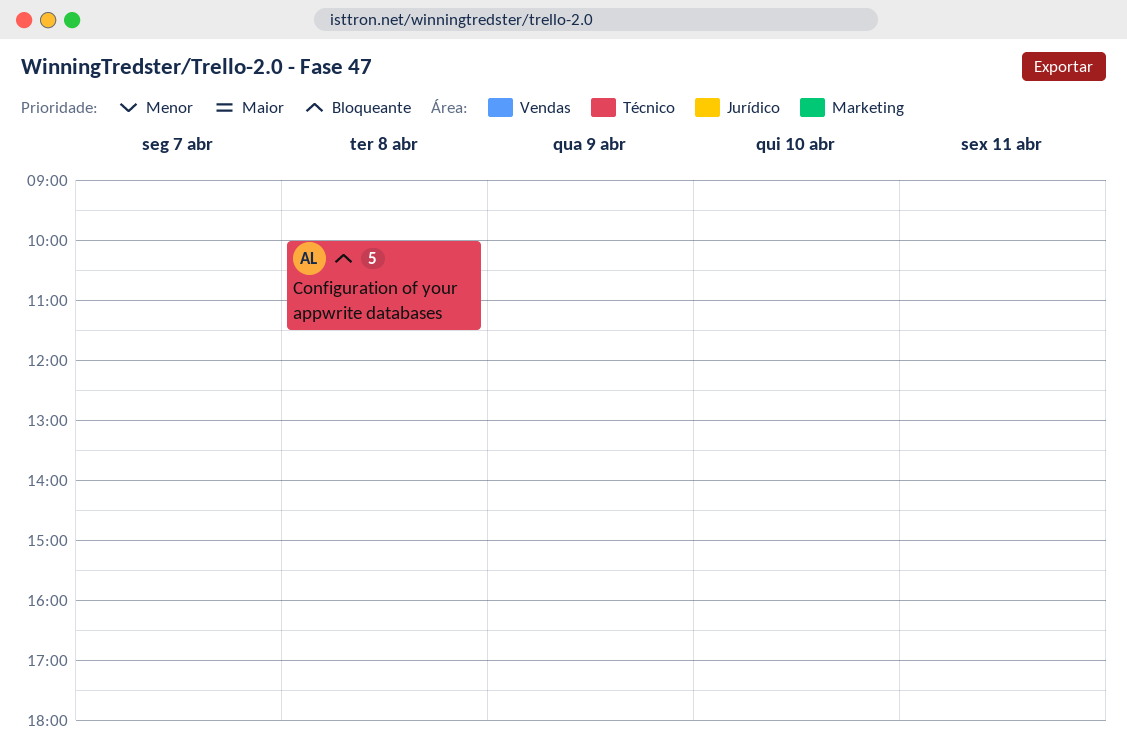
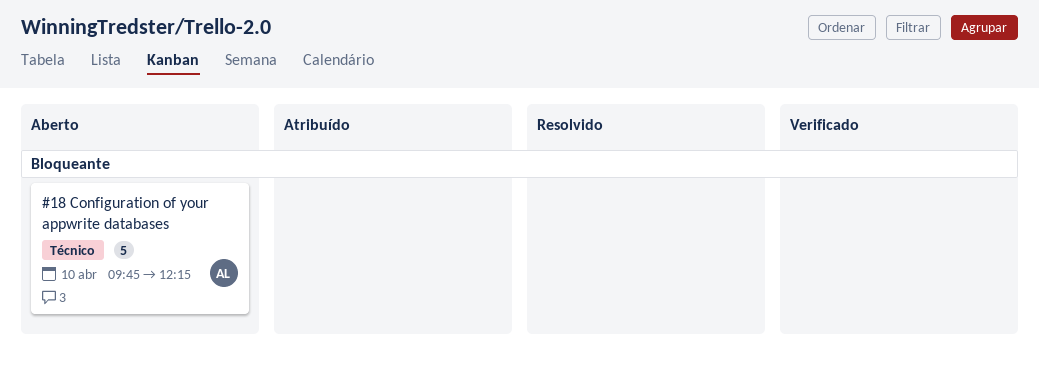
Configuration of your appwrite databases, day: Apr 8 -> Apr 10
Configuration of your appwrite databases, begins: 10:00 -> 09:45
Configuration of your appwrite databases, ends: 11:30 -> 12:15

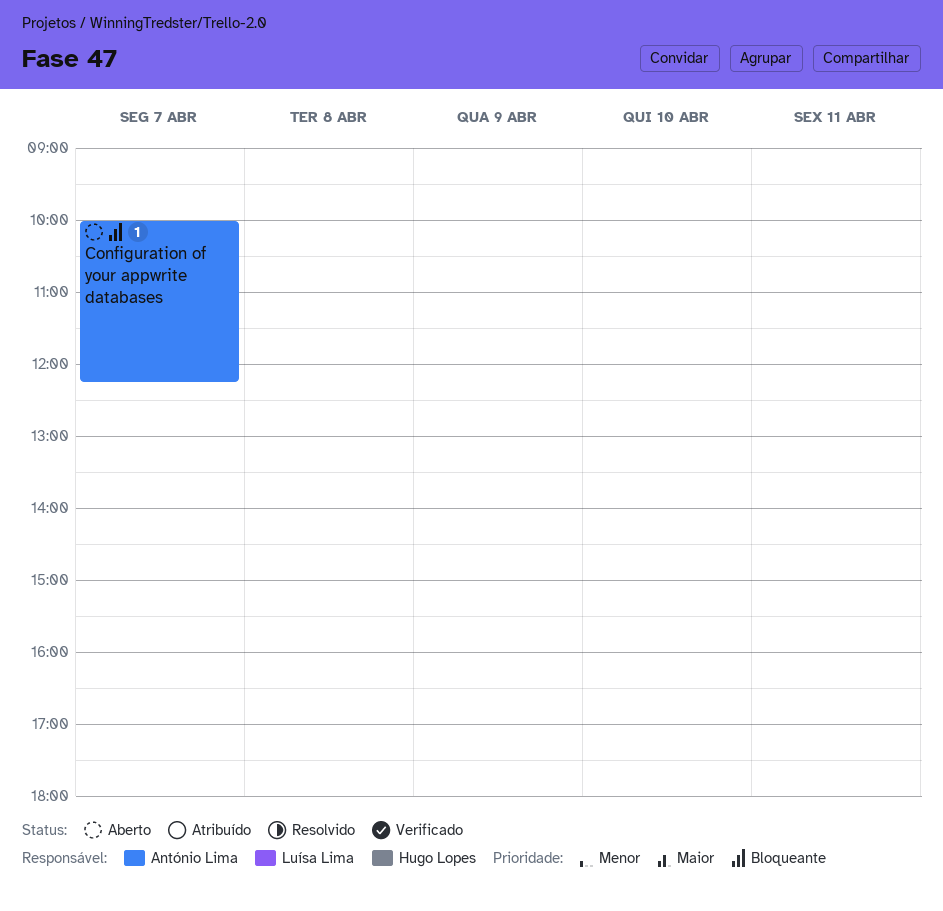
Configuration of your appwrite databases, estimate: 5 -> 1
Configuration of your appwrite databases, day: Apr 10 -> Apr 7
Configuration of your appwrite databases, begins: 09:45 -> 10:00

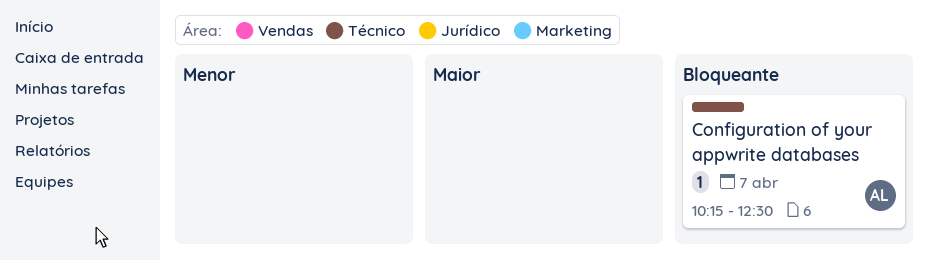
Configuration of your appwrite databases, begins: 10:00 -> 10:15
Configuration of your appwrite databases, ends: 12:15 -> 12:30

